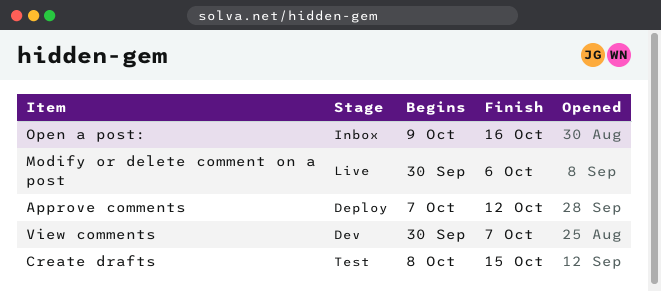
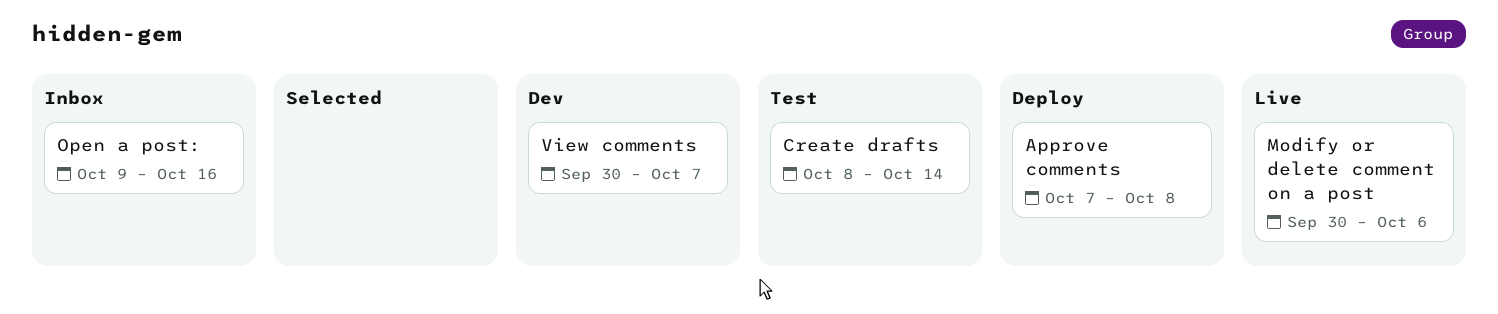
Approve comments, due: Oct 12 -> Oct 8
Create drafts, due: Oct 15 -> Oct 14

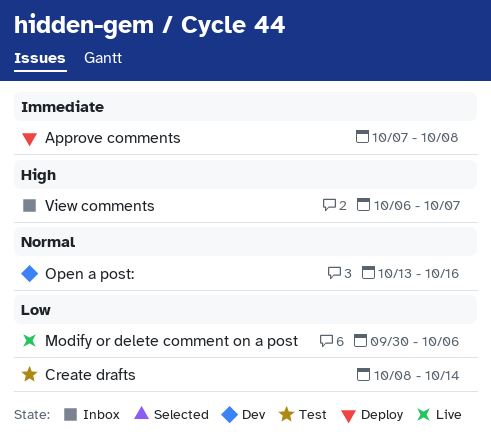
Open a post:, status: Inbox -> Dev
Open a post:, start: Oct 9 -> Oct 13
View comments, status: Dev -> Inbox
View comments, start: Sep 30 -> Oct 6

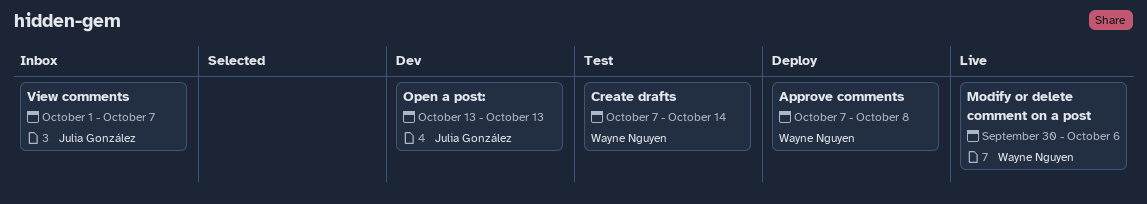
Create drafts, start: Oct 8 -> Oct 7
Open a post:, due: Oct 16 -> Oct 13
View comments, start: Oct 6 -> Oct 1

